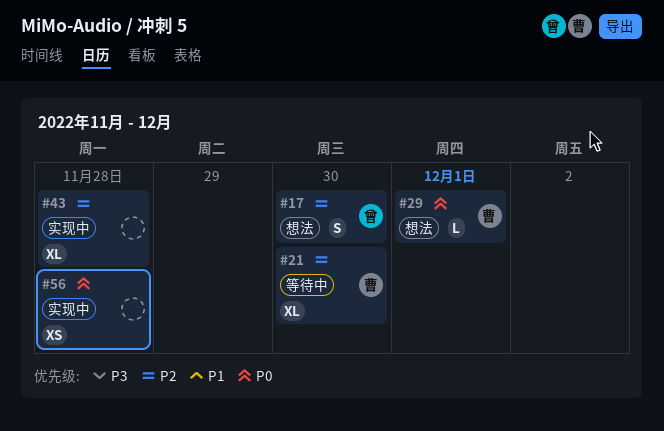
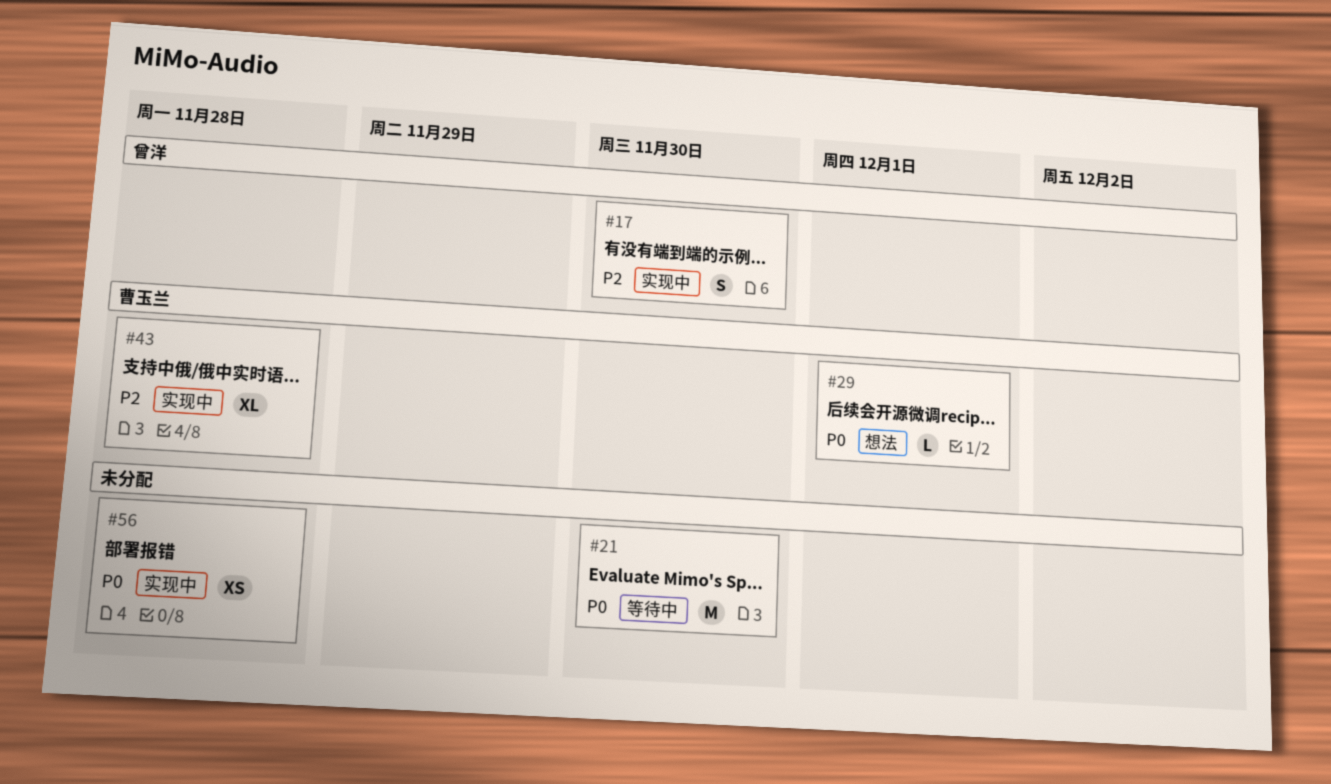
#17, status: 想法 -> 实现中
#21, owner: 曹玉兰 -> none
#21, priority: P2 -> P0
#21, estimate: XL -> M
#43, owner: none -> 曹玉兰

